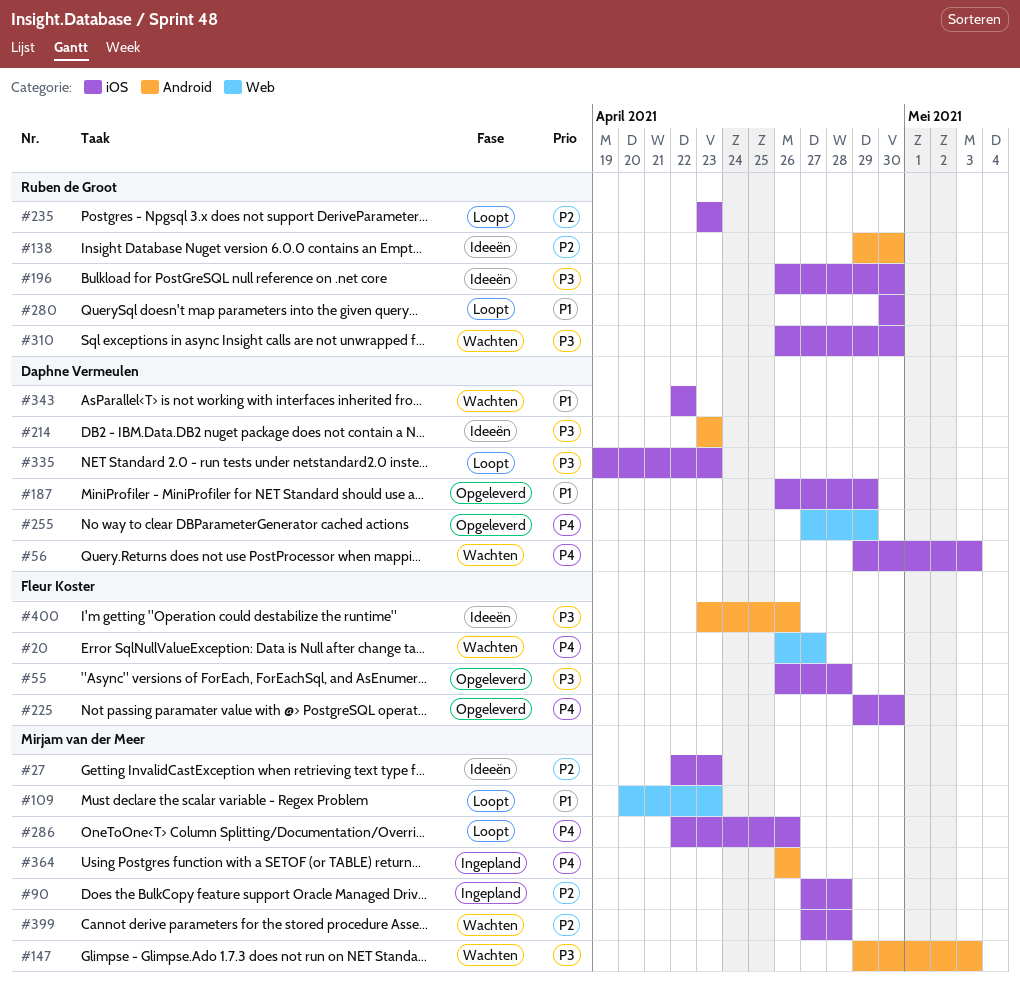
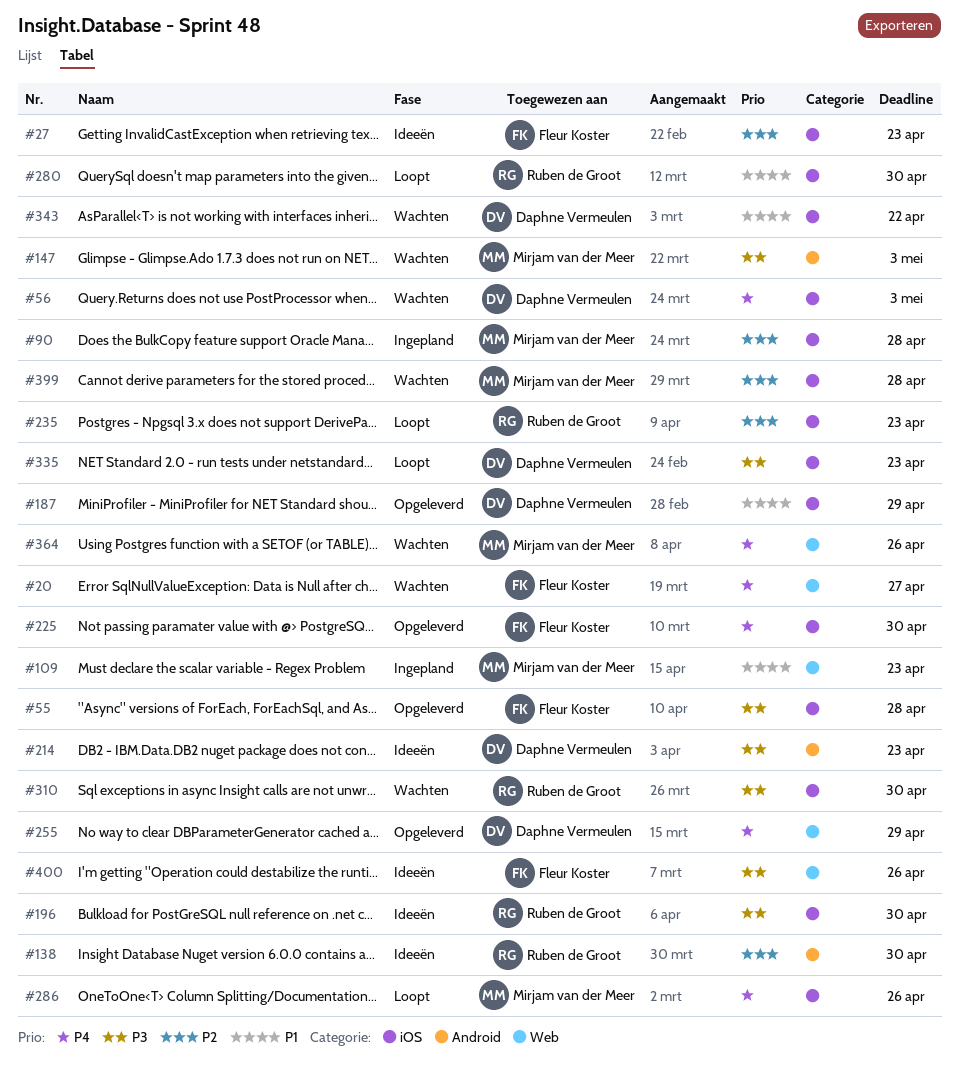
#27, owner: Mirjam van der Meer -> Fleur Koster
#109, status: Loopt -> Ingepland
#364, status: Ingepland -> Wachten
#364, label: Android -> Web
#400, label: Android -> Web

